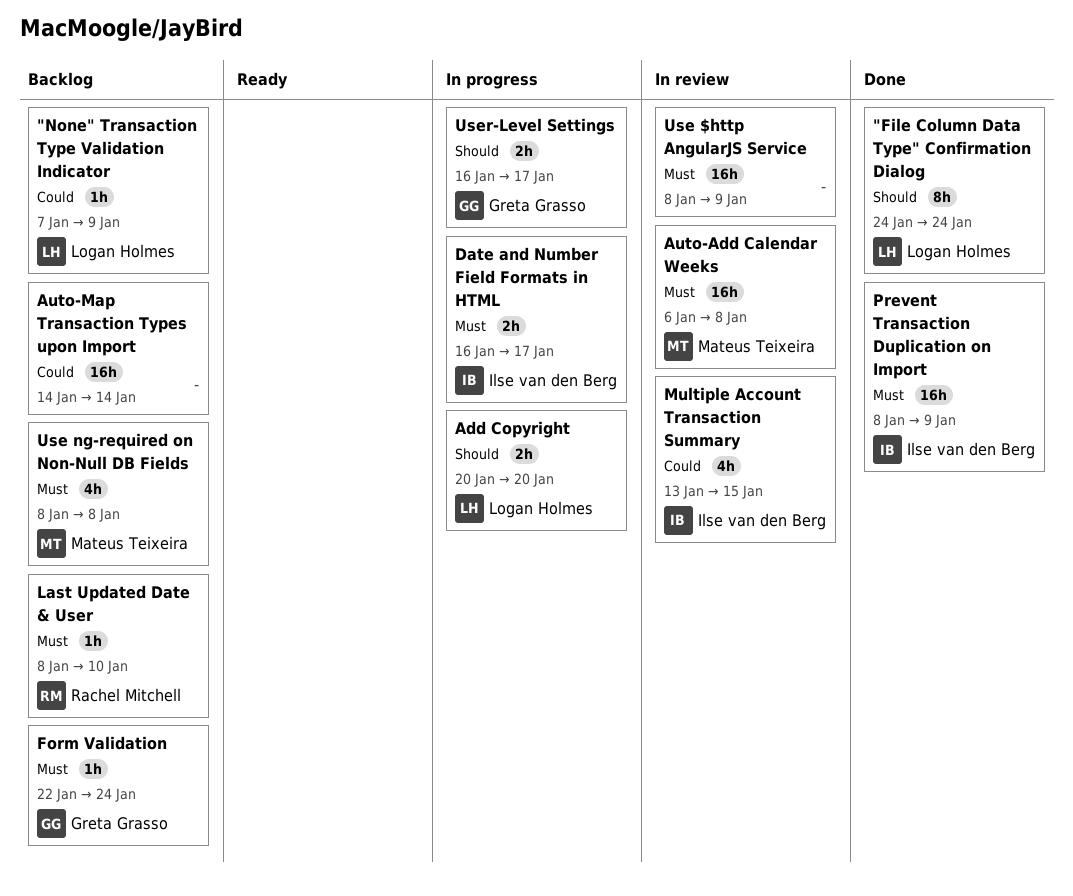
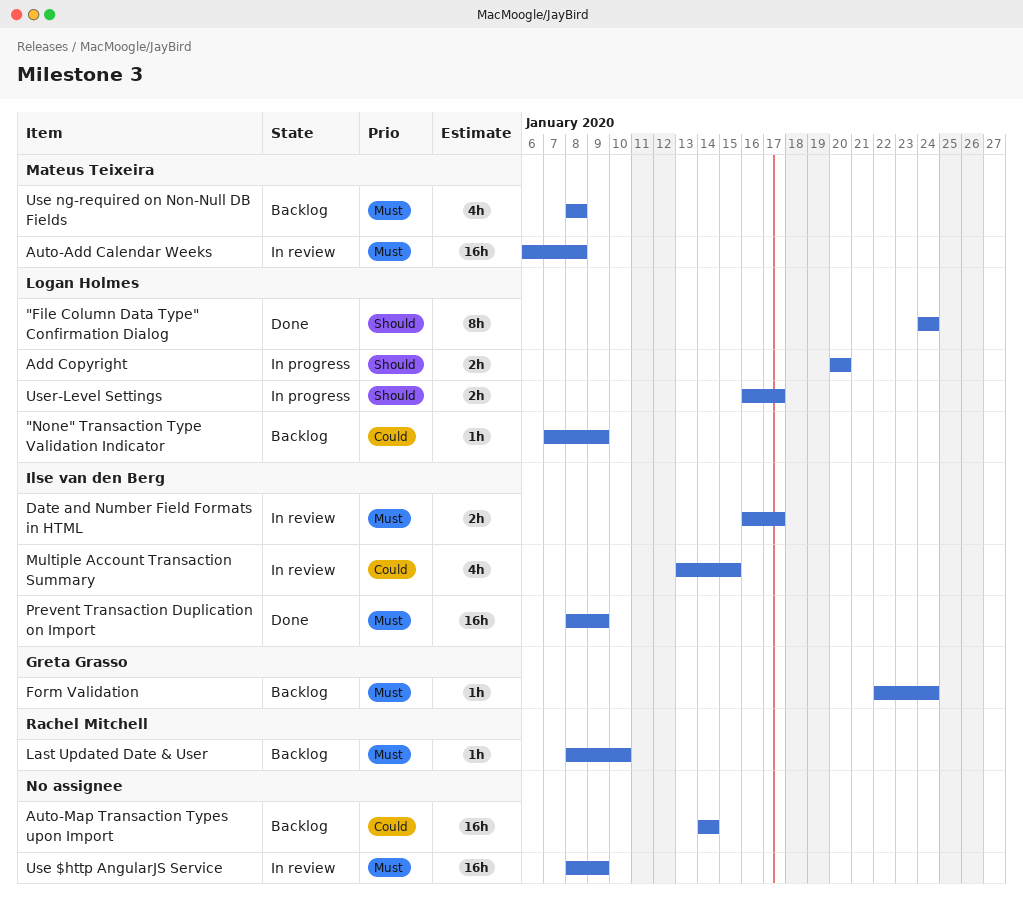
Date and Number Field Formats in HTML, status: In progress -> In review
User-Level Settings, owner: Greta Grasso -> Logan Holmes

